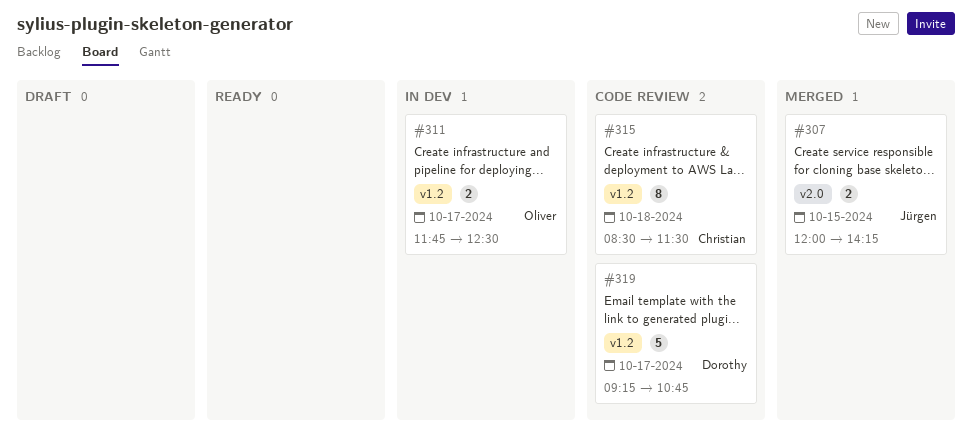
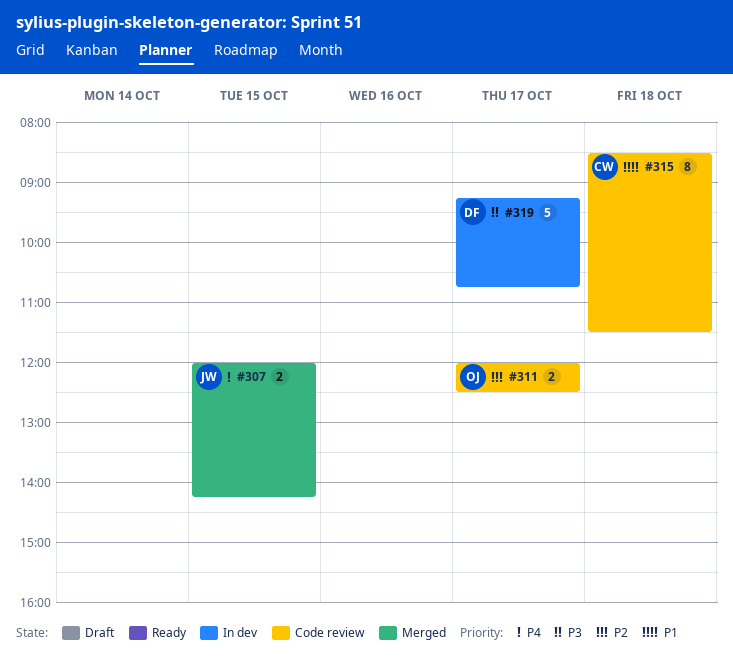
#311, status: In dev -> Code review
#311, begins: 11:45 -> 12:00
#319, status: Code review -> In dev

